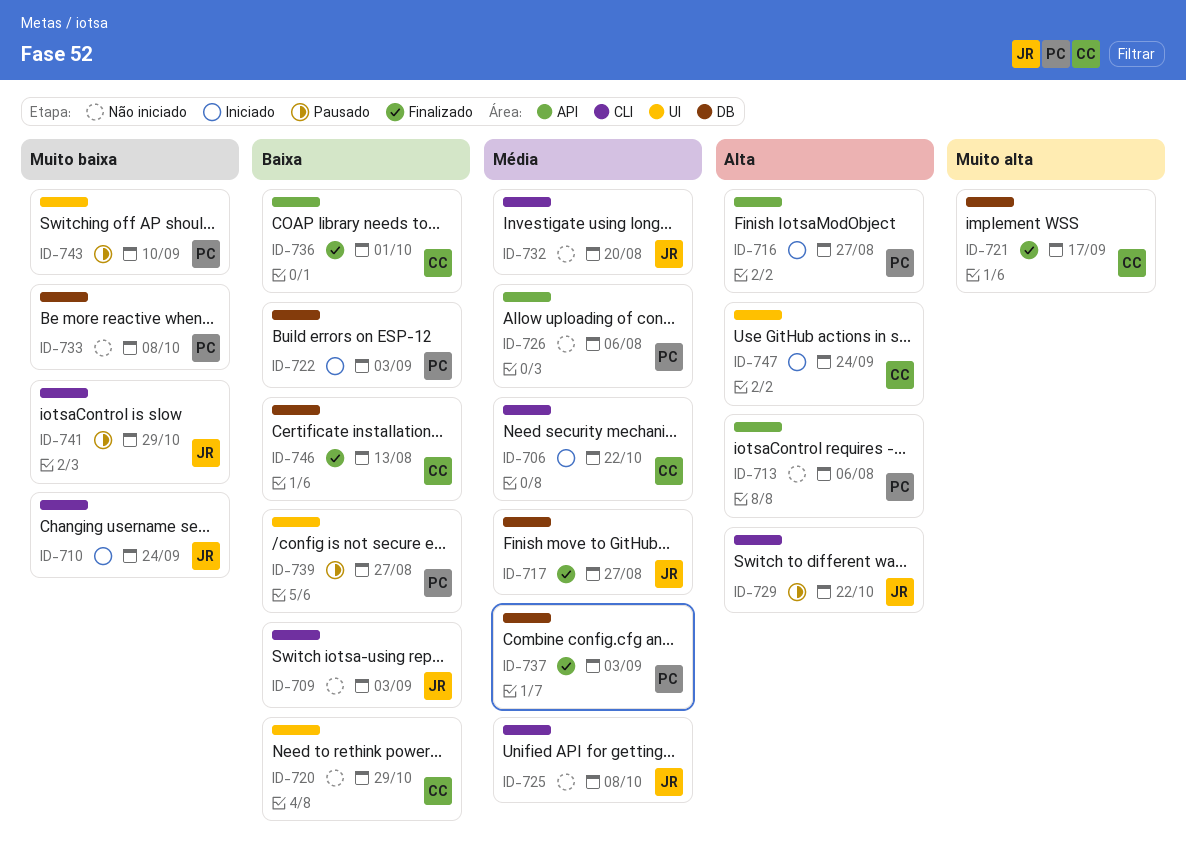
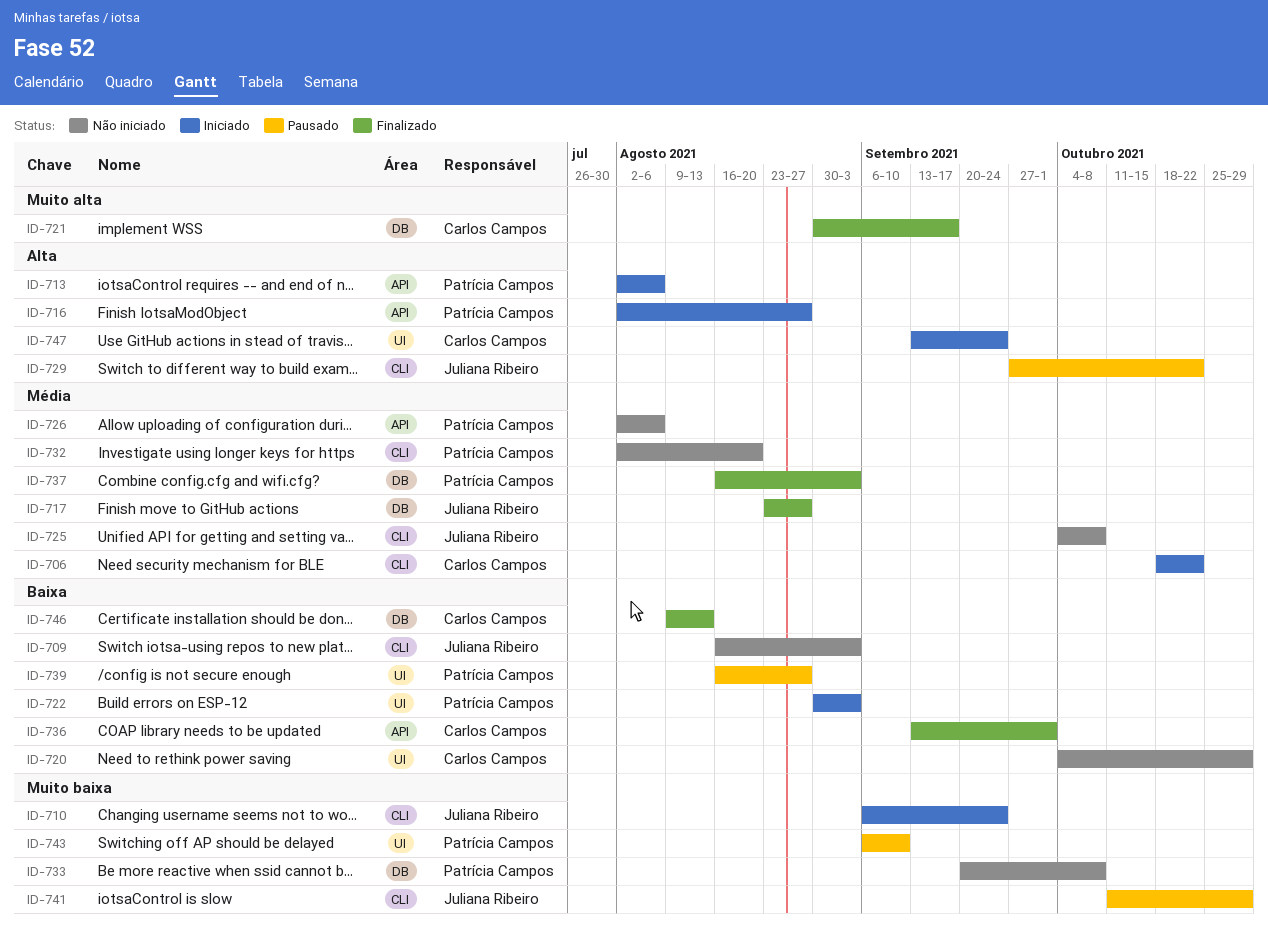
ID-713, status: Não iniciado -> Iniciado
ID-722, label: DB -> UI
ID-732, owner: Juliana Ribeiro -> Patrícia Campos

